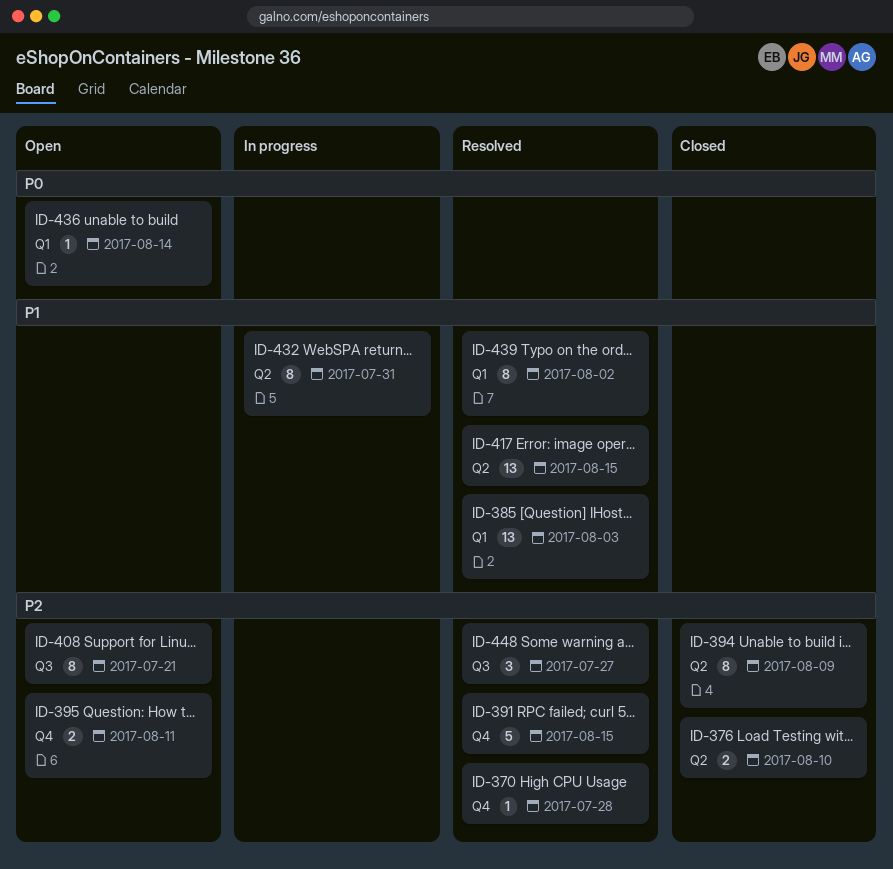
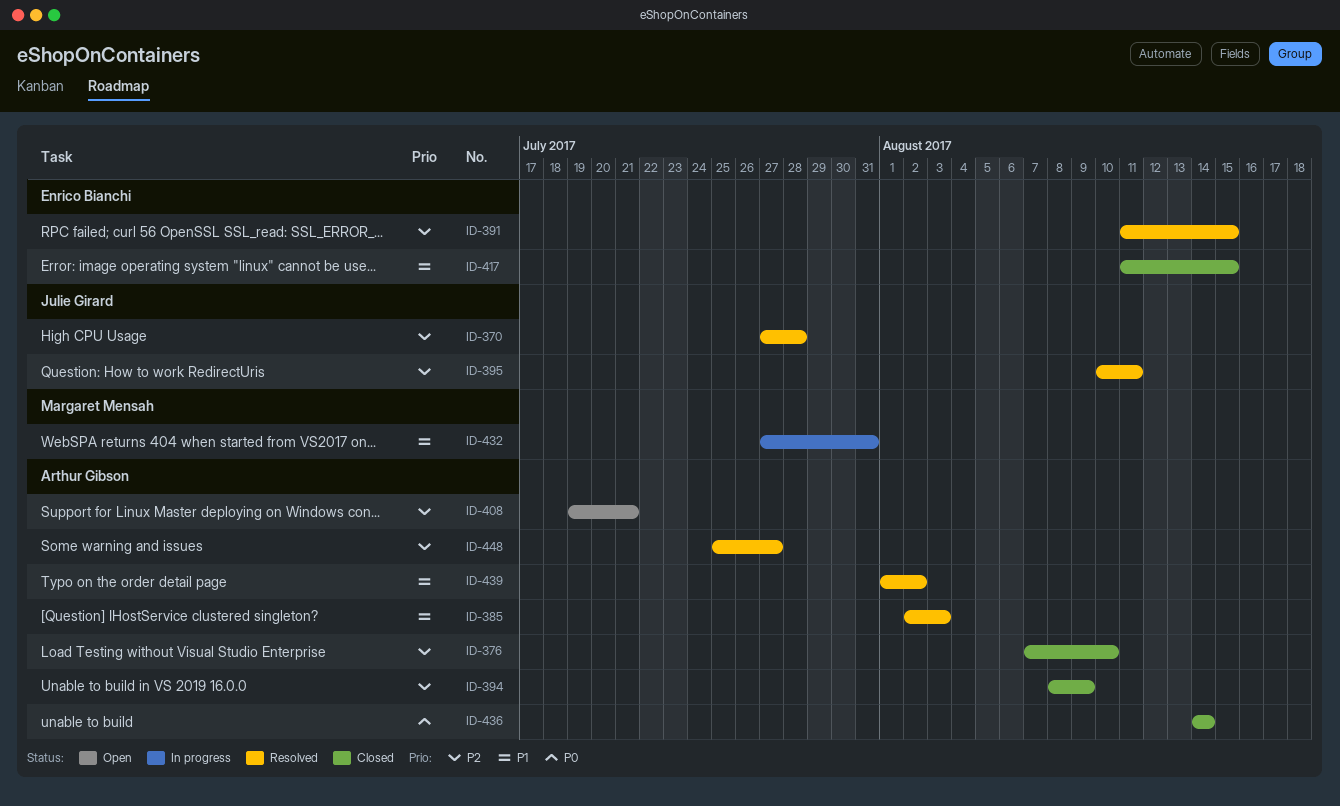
ID-395, status: Open -> Resolved
ID-417, status: Resolved -> Closed
ID-436, status: Open -> Closed

